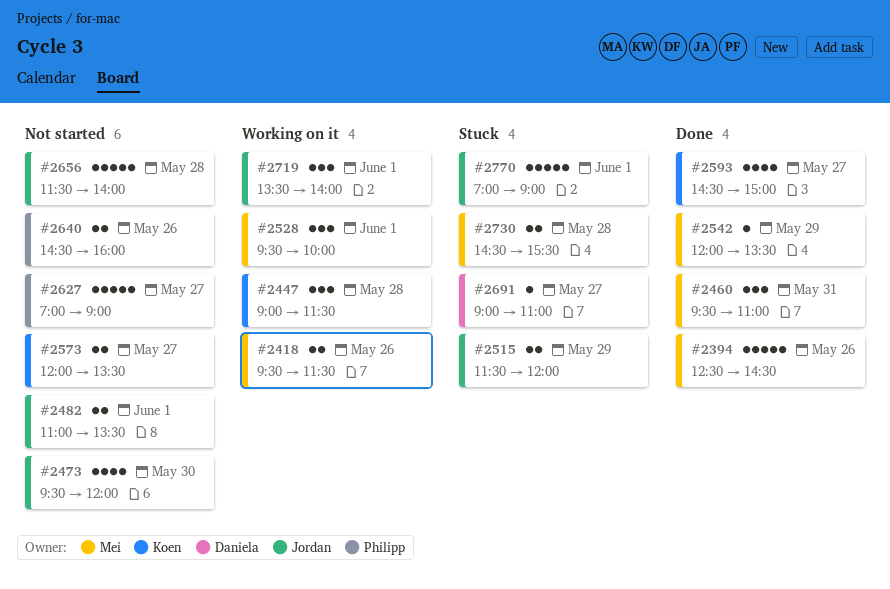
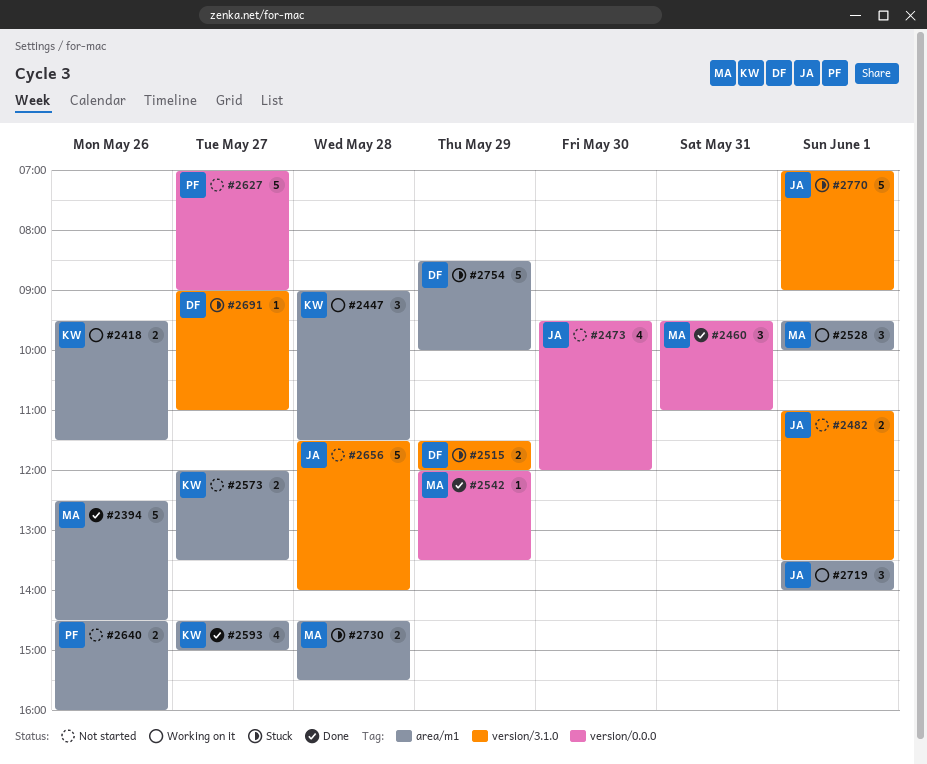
#2418, owner: Mei -> Koen
#2515, owner: Jordan -> Daniela
#2754: none -> present

